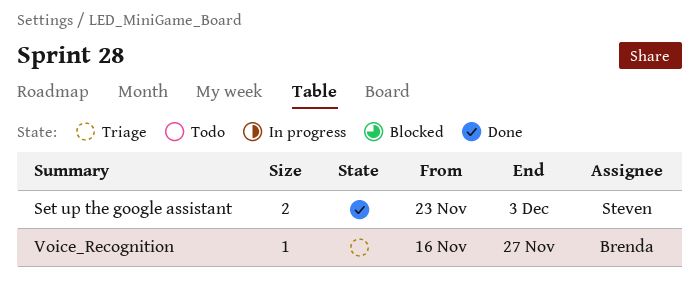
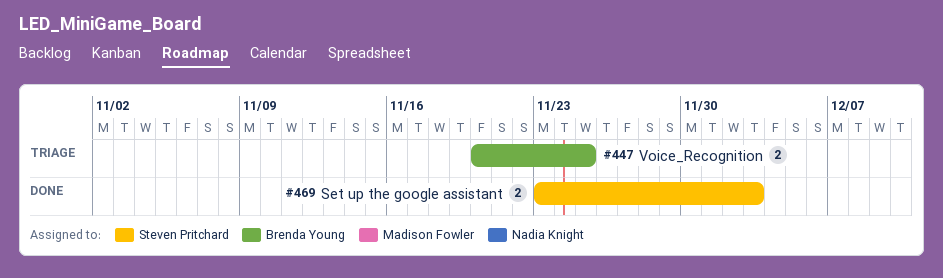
Voice_Recognition, estimate: 1 -> 2
Voice_Recognition, start: Nov 16 -> Nov 20
Voice_Recognition, due: Nov 27 -> Nov 25

